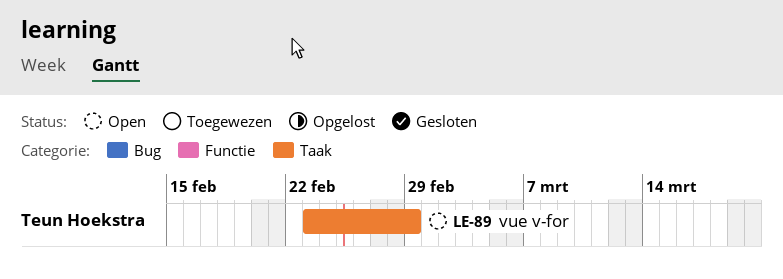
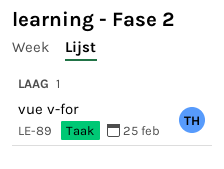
LE-89, due: Feb 29 -> Feb 25

